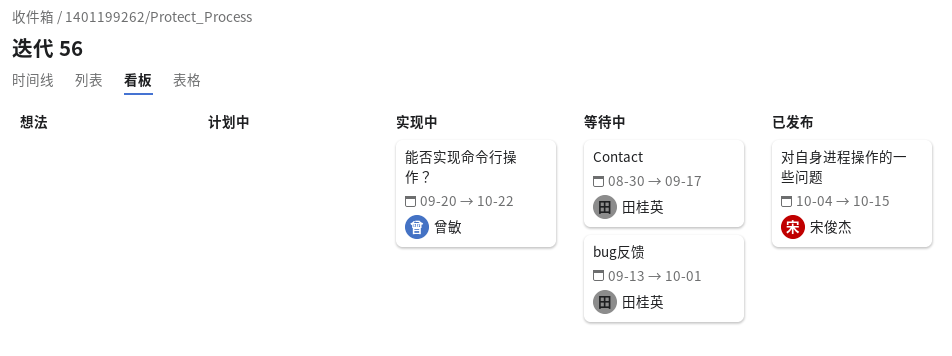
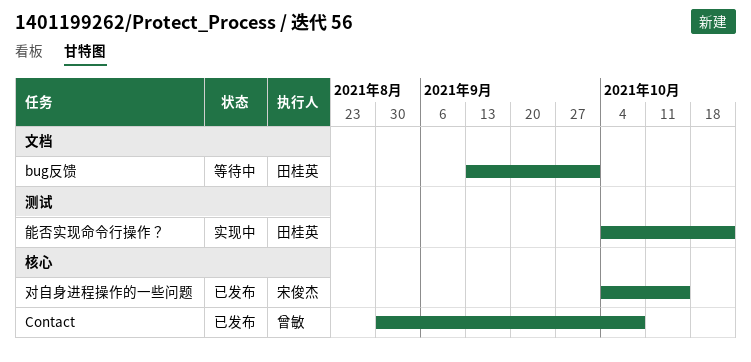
Contact, status: 等待中 -> 已发布
Contact, owner: 田桂英 -> 曾敏
Contact, due: Sep 17 -> Oct 8
能否实现命令行操作？, owner: 曾敏 -> 田桂英
能否实现命令行操作？, start: Sep 20 -> Oct 4

